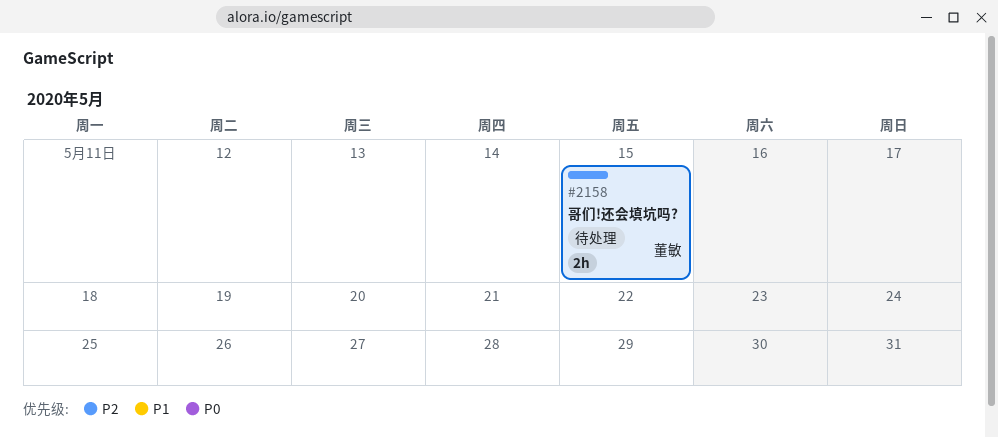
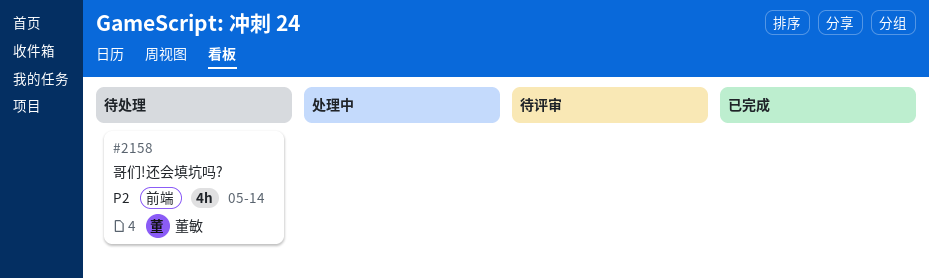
#2158, estimate: 2h -> 4h
#2158, due: May 15 -> May 14

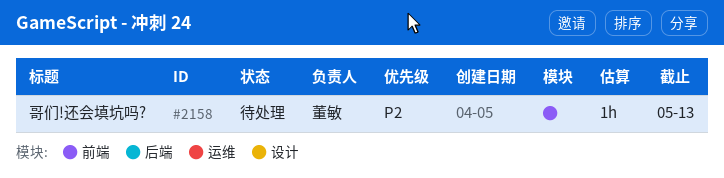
#2158, estimate: 4h -> 1h
#2158, due: May 14 -> May 13

